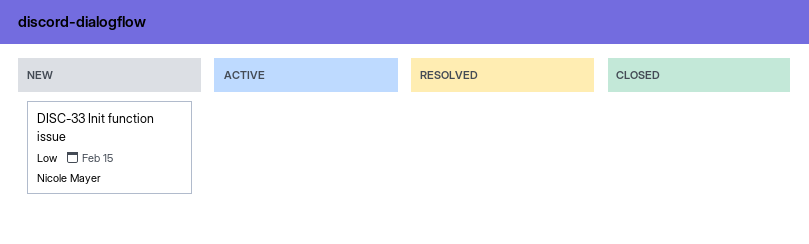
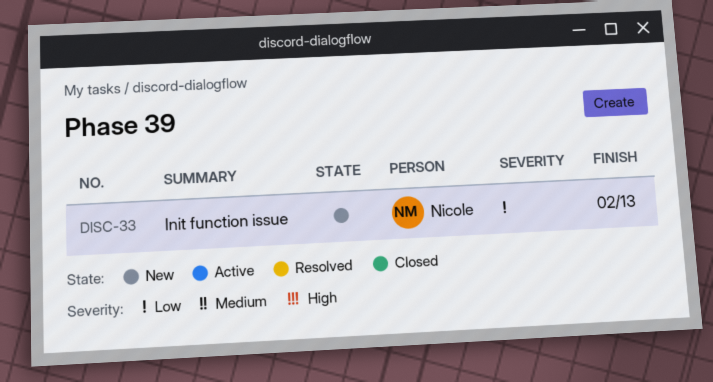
DISC-33, due: Feb 15 -> Feb 13

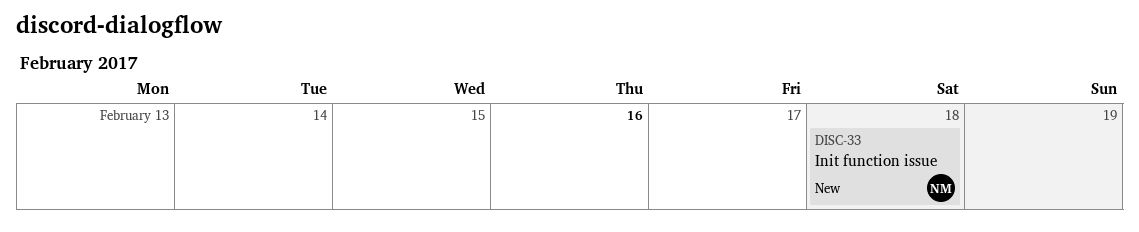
DISC-33, due: Feb 13 -> Feb 18

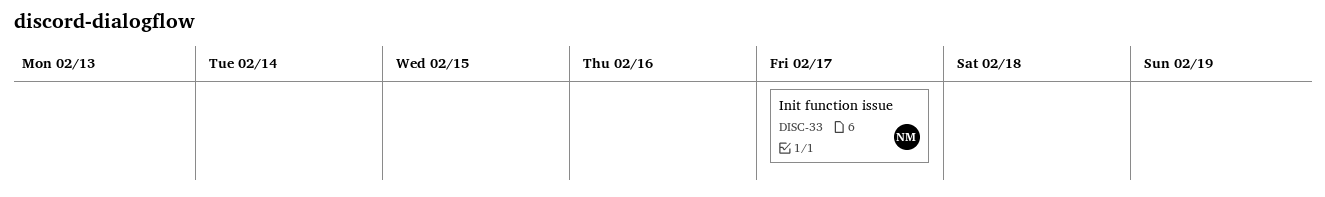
DISC-33, due: Feb 18 -> Feb 17

